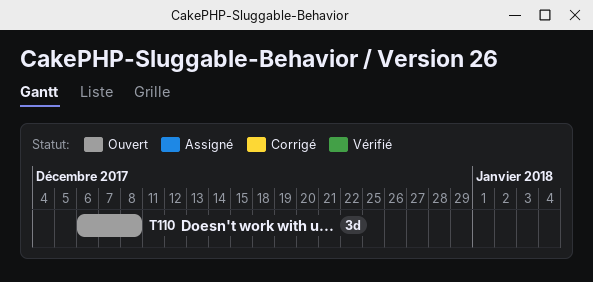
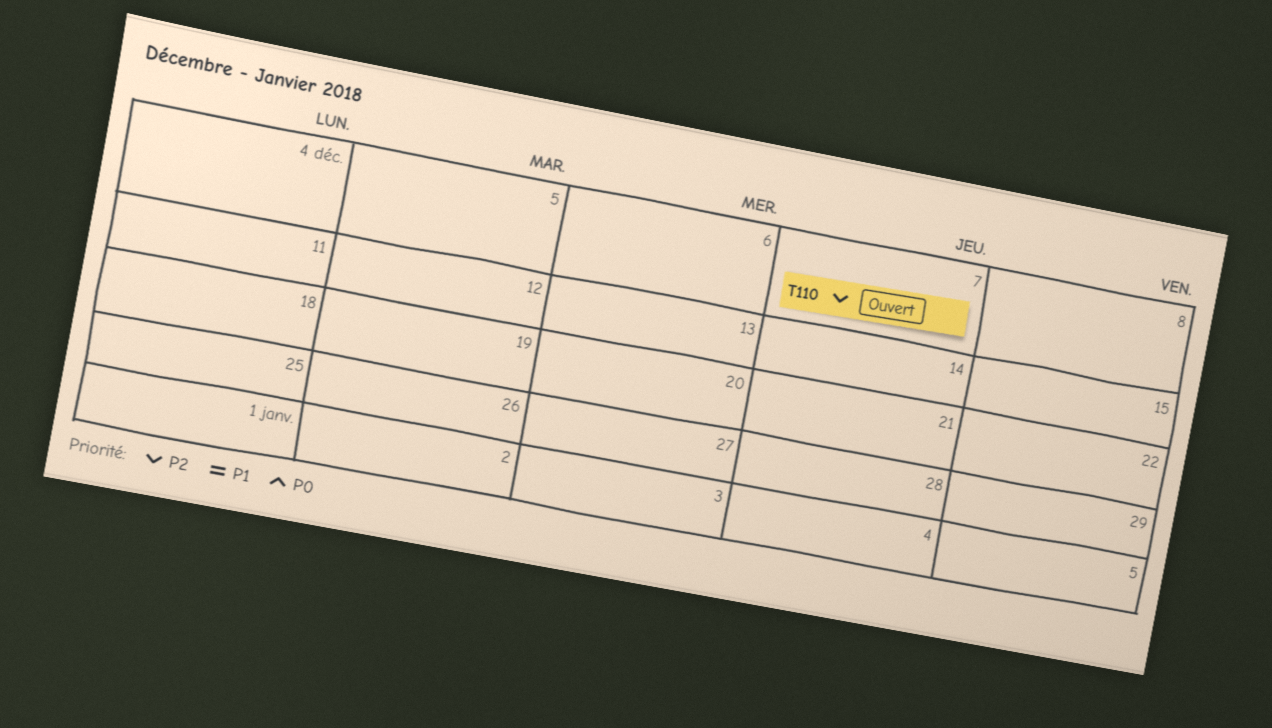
T110, due: Dec 8 -> Dec 7

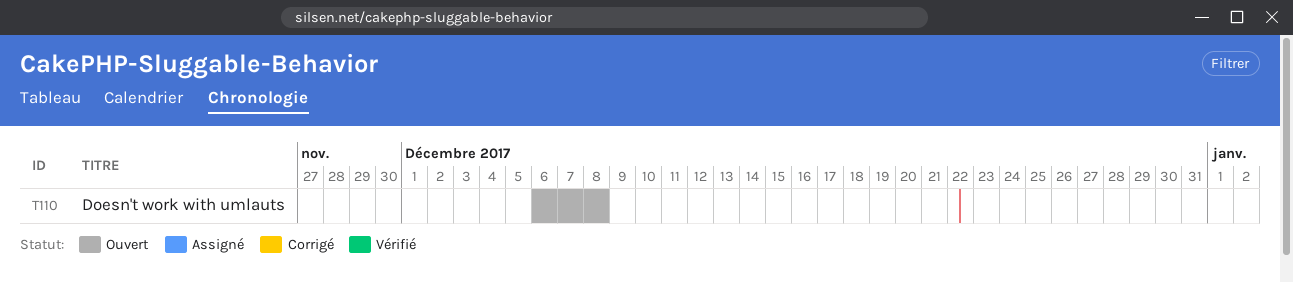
T110, due: Dec 7 -> Dec 8

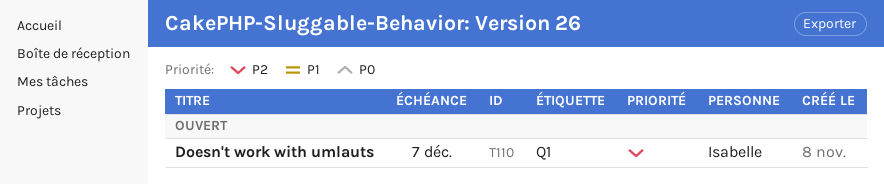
T110, due: Dec 8 -> Dec 7

